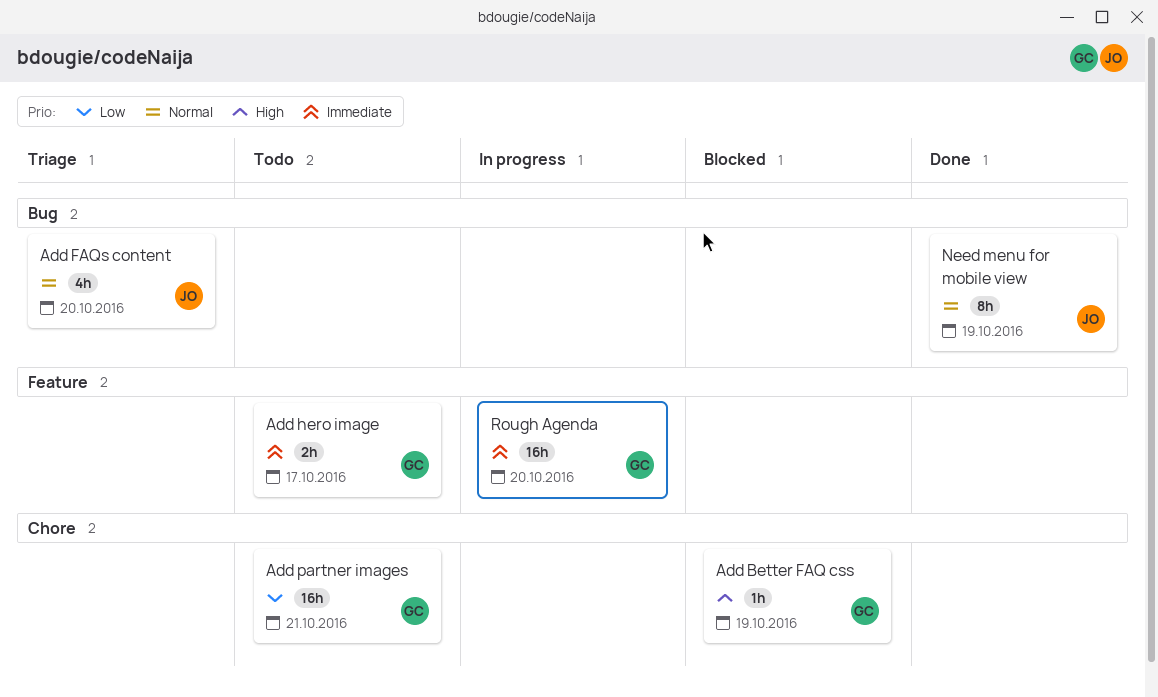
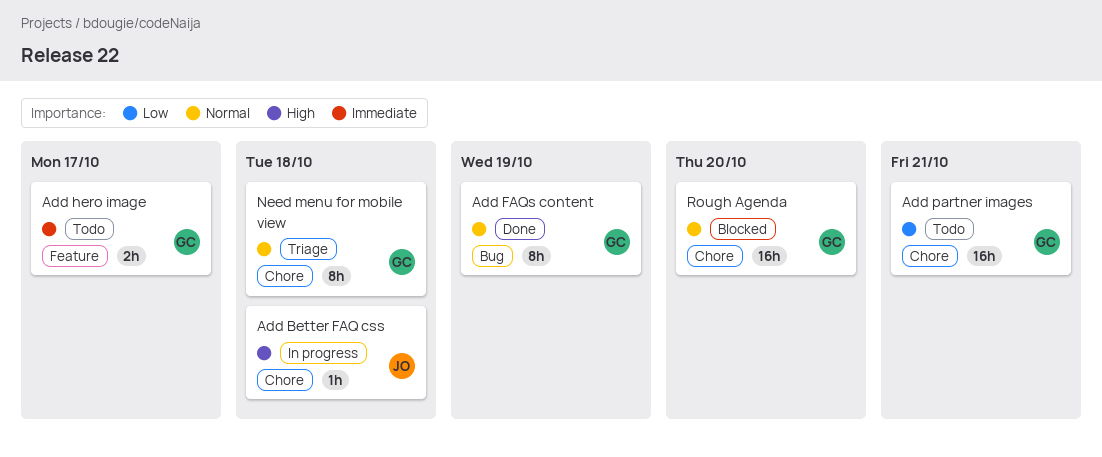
Add Better FAQ css, status: Blocked -> In progress
Add Better FAQ css, owner: GC -> JO
Add Better FAQ css, due: Oct 19 -> Oct 18
Add FAQs content, status: Triage -> Done
Add FAQs content, owner: JO -> GC
Add FAQs content, estimate: 4h -> 8h
Add FAQs content, due: Oct 20 -> Oct 19
Need menu for mobile view, status: Done -> Triage
Need menu for mobile view, owner: JO -> GC
Need menu for mobile view, label: Bug -> Chore
Need menu for mobile view, due: Oct 19 -> Oct 18
Rough Agenda, status: In progress -> Blocked
Rough Agenda, priority: Immediate -> Normal
Rough Agenda, label: Feature -> Chore

